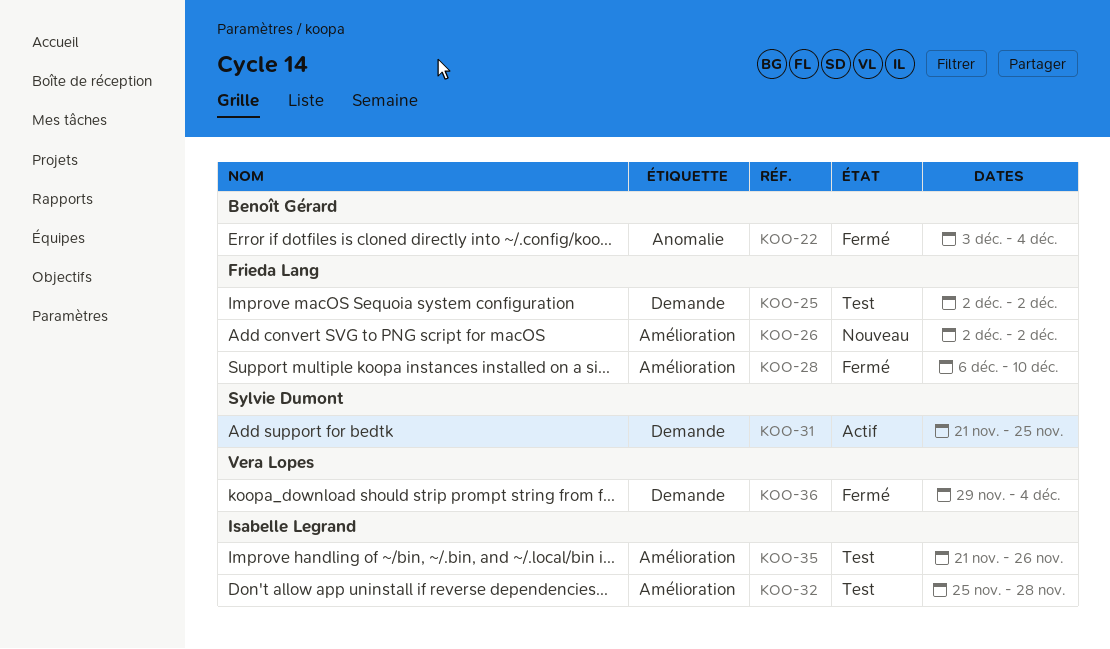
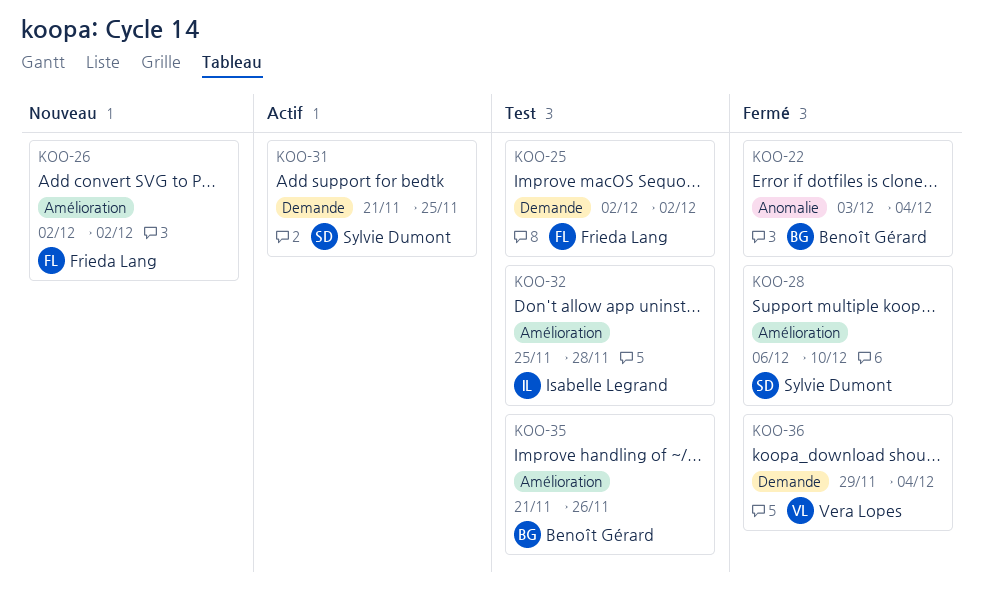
KOO-28, owner: Frieda Lang -> Sylvie Dumont
KOO-35, owner: Isabelle Legrand -> Benoît Gérard

